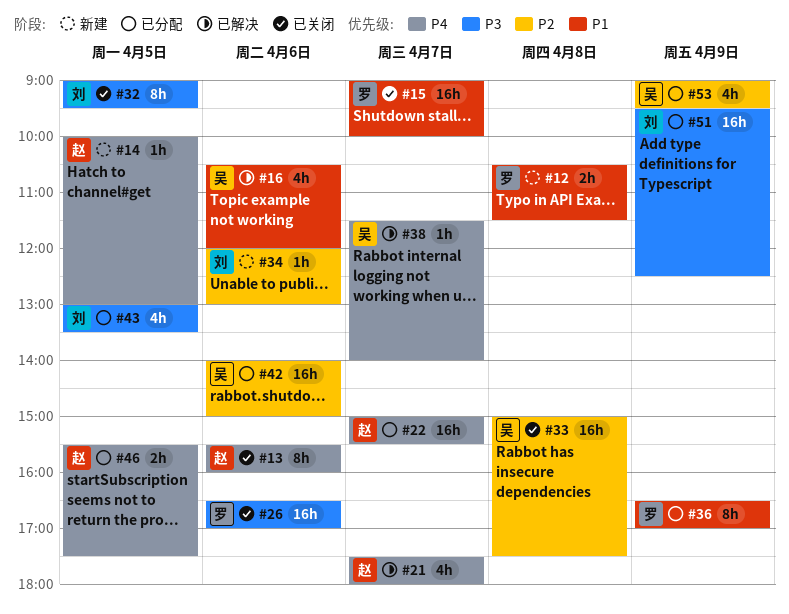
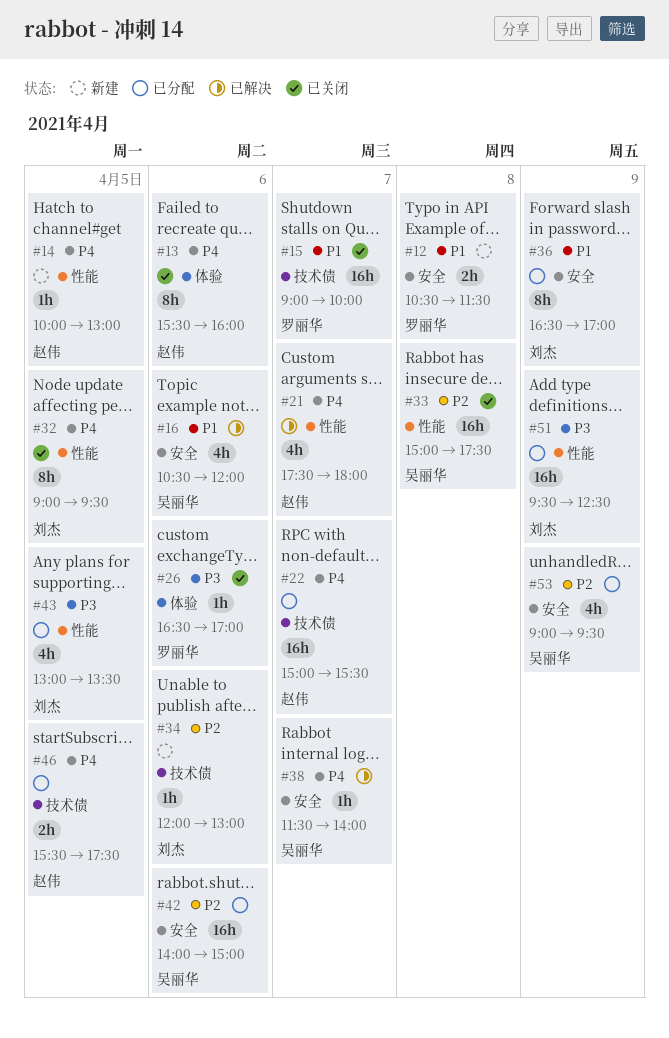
#26, estimate: 16h -> 1h
#32, priority: P3 -> P4
#36, owner: 罗丽华 -> 刘杰

